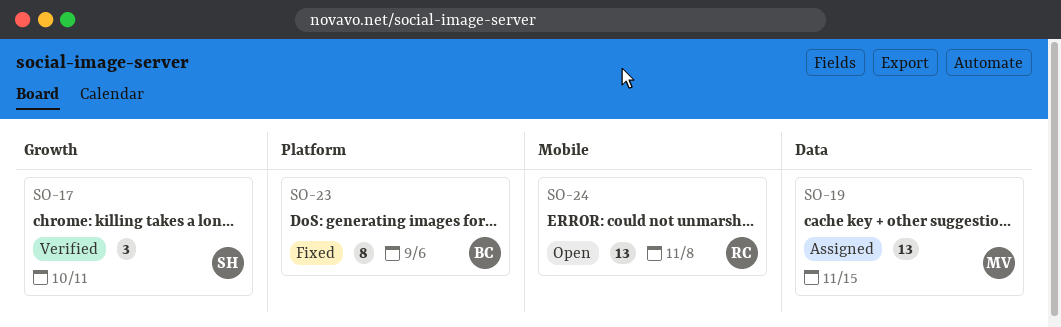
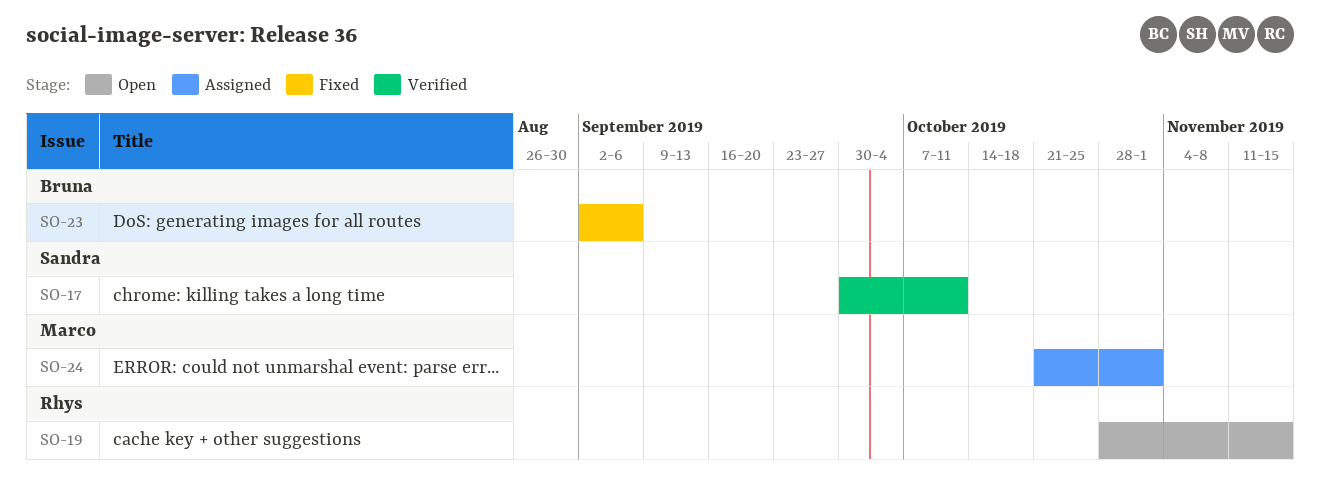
SO-19, status: Assigned -> Open
SO-19, owner: Marco -> Rhys
SO-24, status: Open -> Assigned
SO-24, owner: Rhys -> Marco
SO-24, due: Nov 8 -> Nov 1

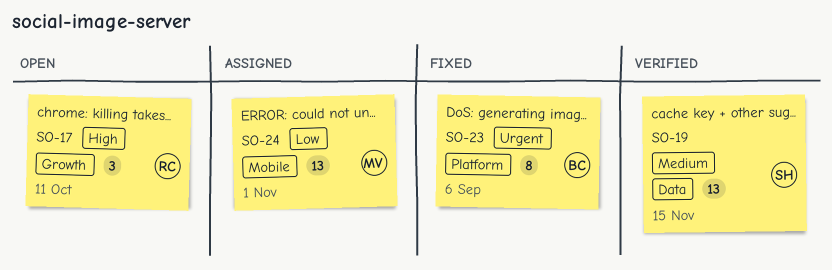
SO-17, status: Verified -> Open
SO-17, owner: Sandra -> Rhys
SO-19, status: Open -> Verified
SO-19, owner: Rhys -> Sandra

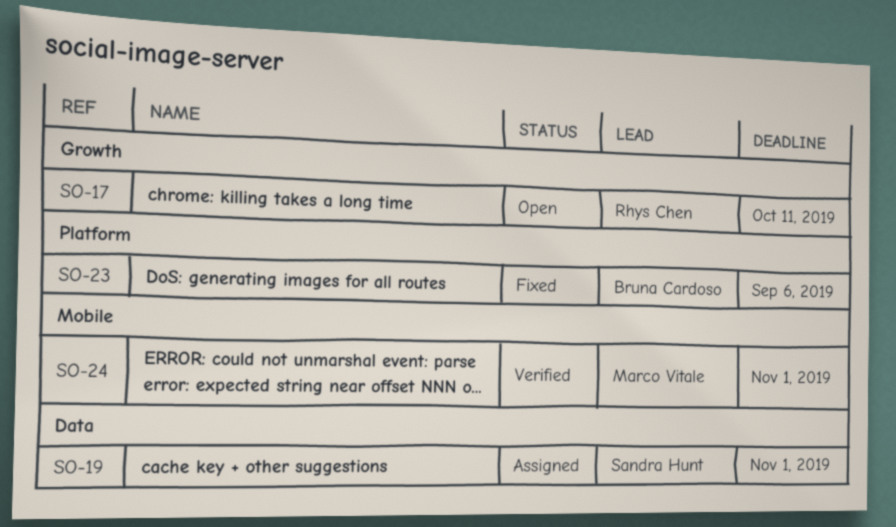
SO-19, status: Verified -> Assigned
SO-19, due: Nov 15 -> Nov 1
SO-24, status: Assigned -> Verified

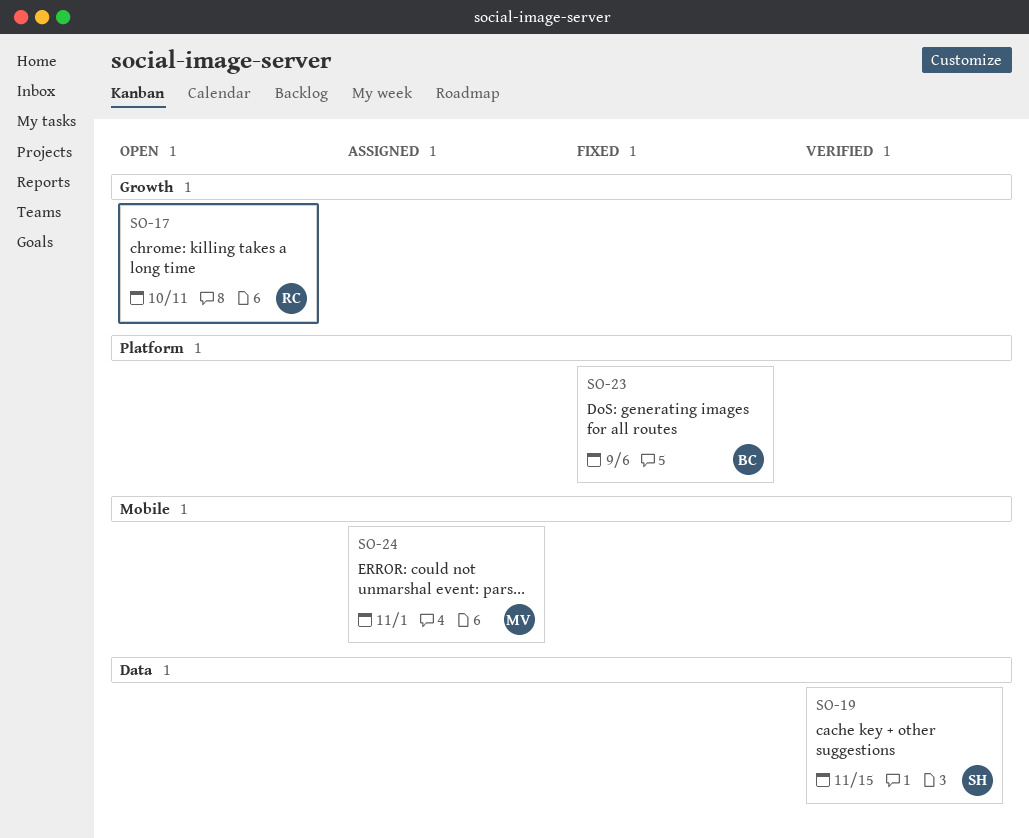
SO-19, status: Assigned -> Verified
SO-19, due: Nov 1 -> Nov 15
SO-24, status: Verified -> Assigned

